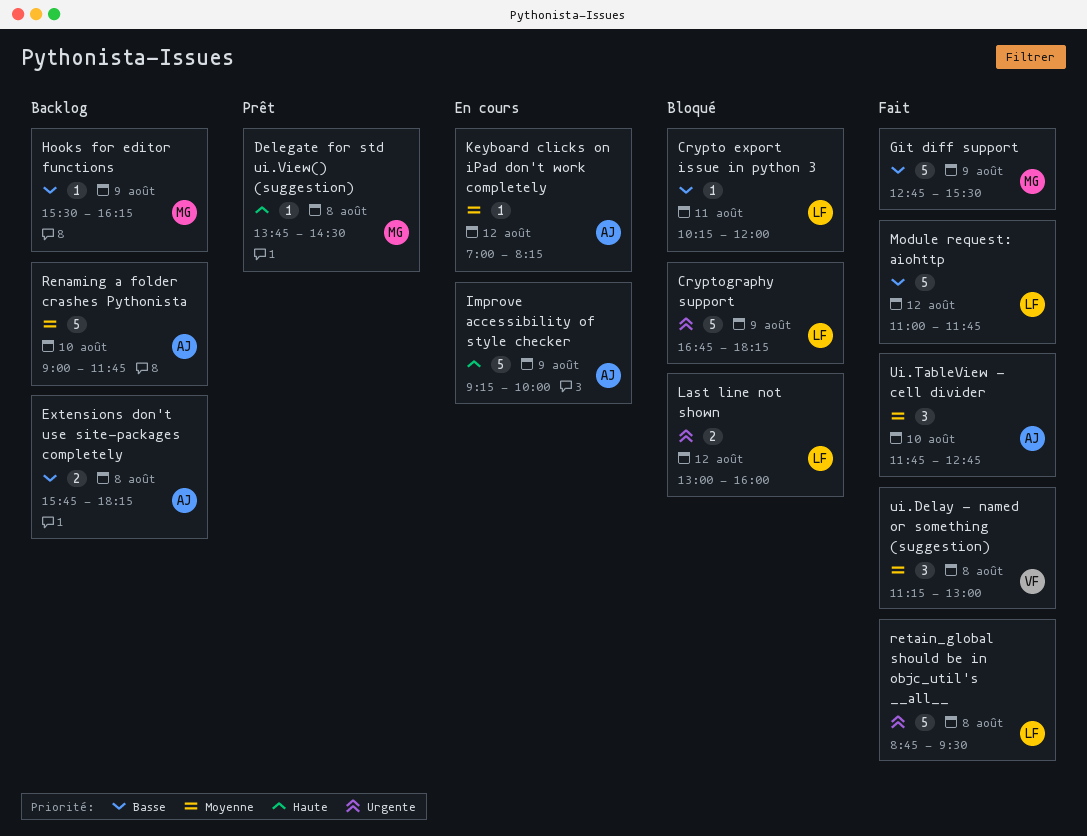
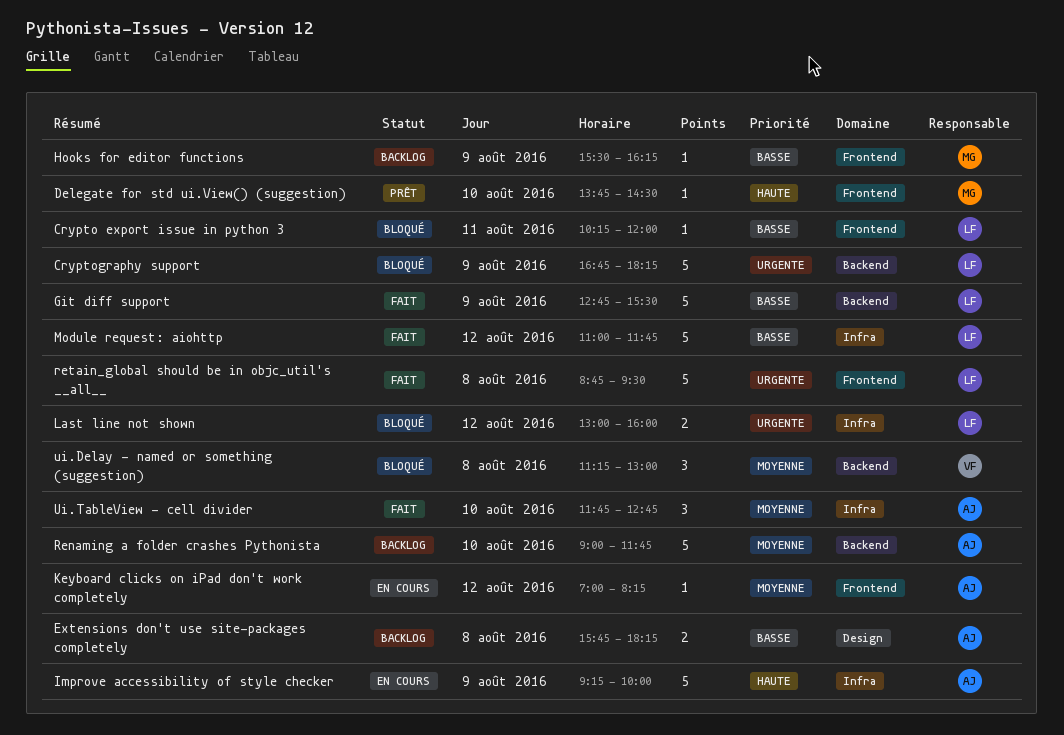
Delegate for std ui.View() (suggestion), day: Aug 8 -> Aug 10
Git diff support, owner: MG -> LF
ui.Delay - named or something (suggestion), status: Fait -> Bloqué

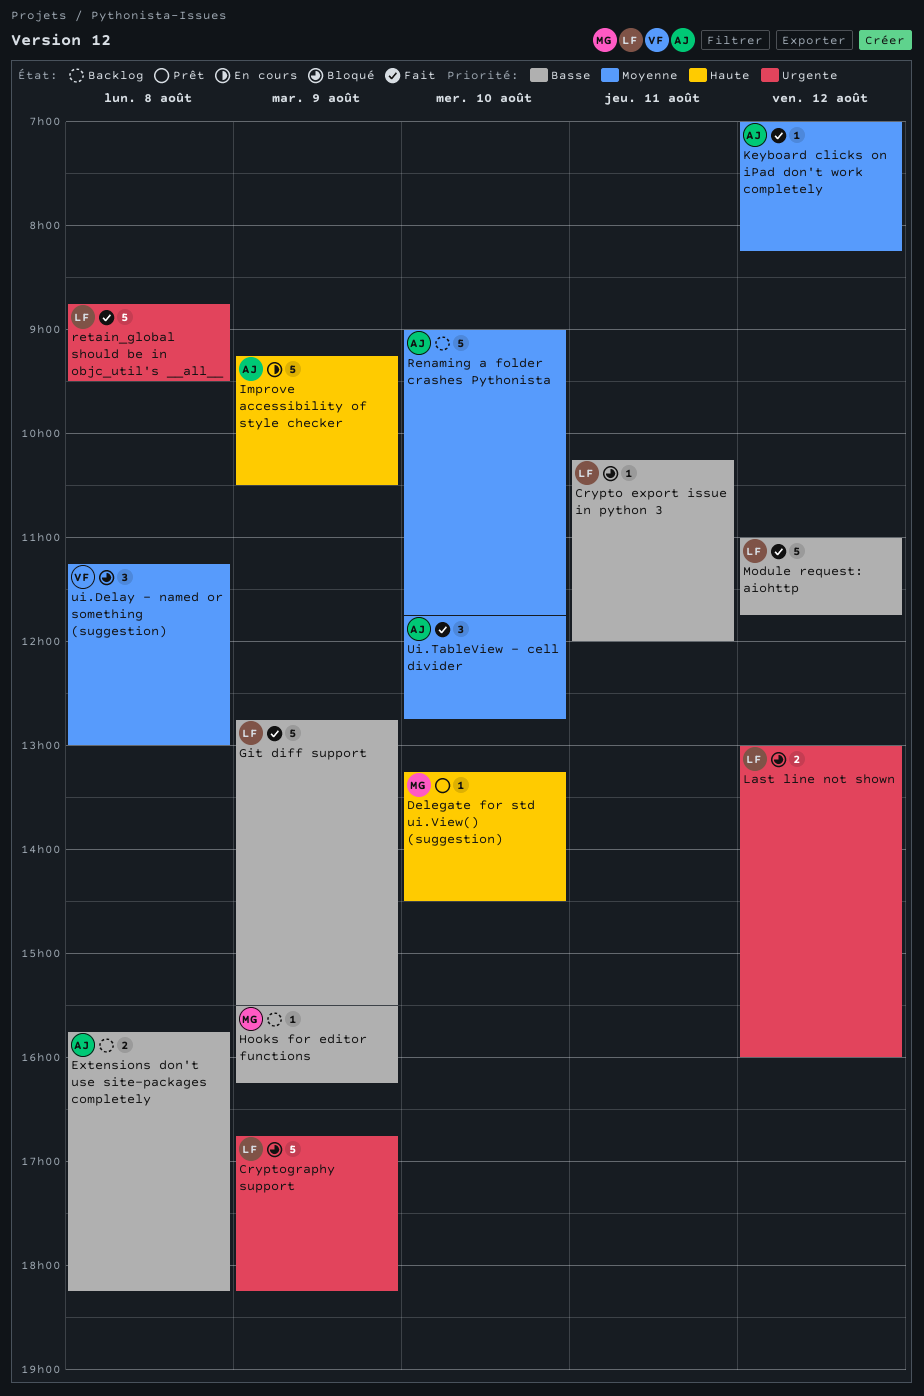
Delegate for std ui.View() (suggestion), begins: 13:45 -> 13:15
Improve accessibility of style checker, ends: 10:00 -> 10:30
Keyboard clicks on iPad don't work completely, status: En cours -> Fait

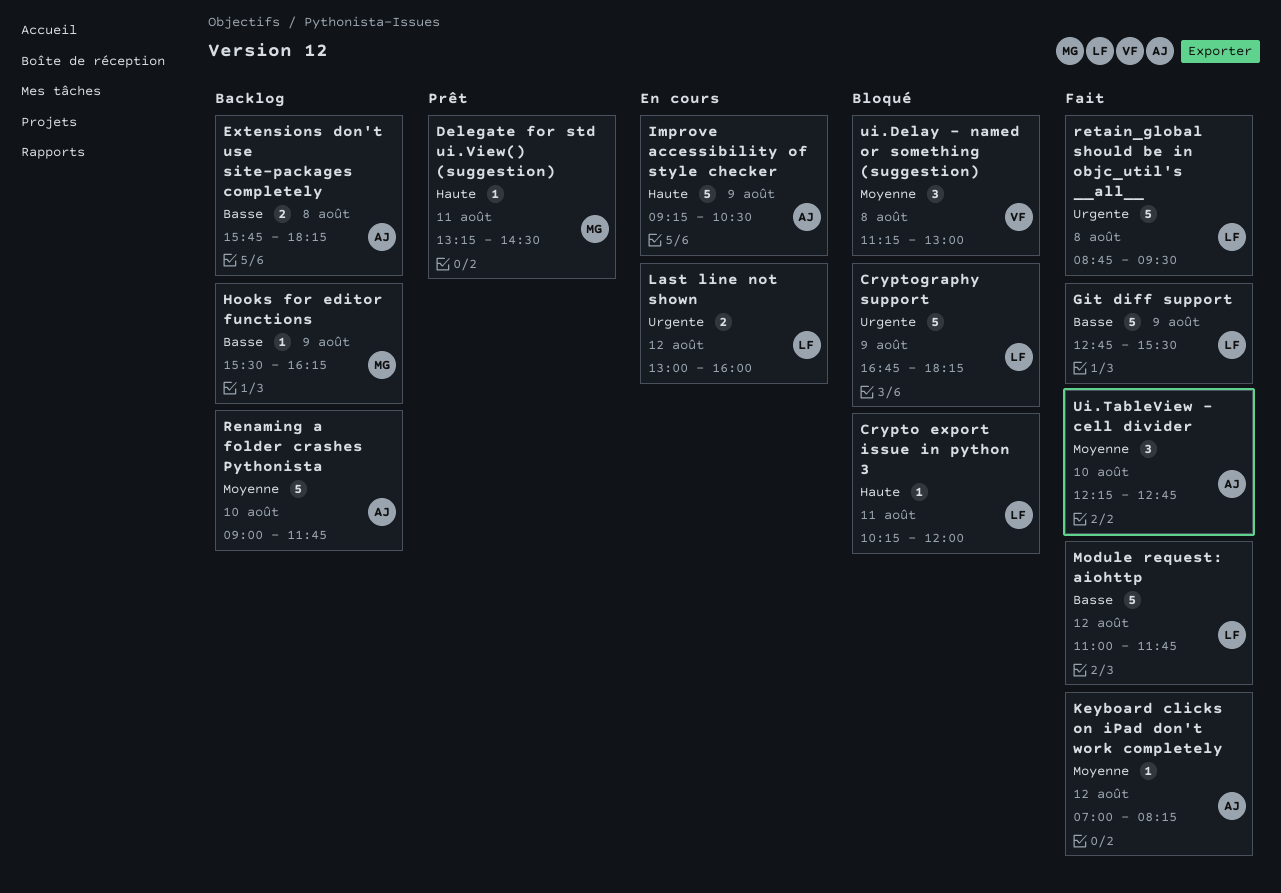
Crypto export issue in python 3, priority: Basse -> Haute
Delegate for std ui.View() (suggestion), day: Aug 10 -> Aug 11
Last line not shown, status: Bloqué -> En cours
Ui.TableView - cell divider, begins: 11:45 -> 12:15

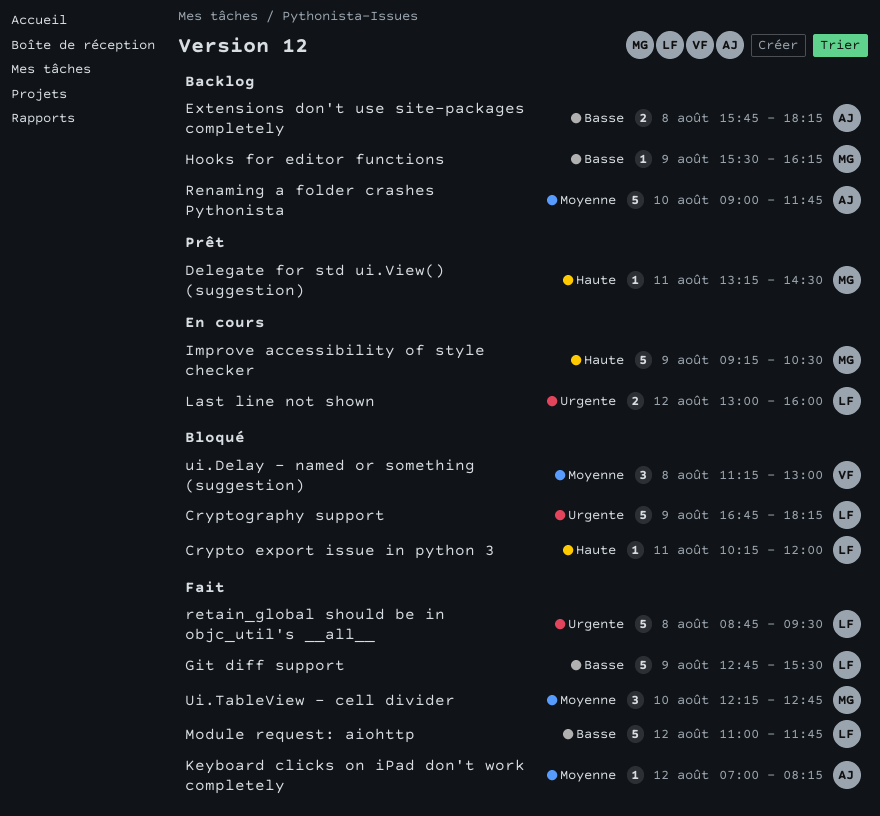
Improve accessibility of style checker, owner: AJ -> MG
Ui.TableView - cell divider, owner: AJ -> MG

